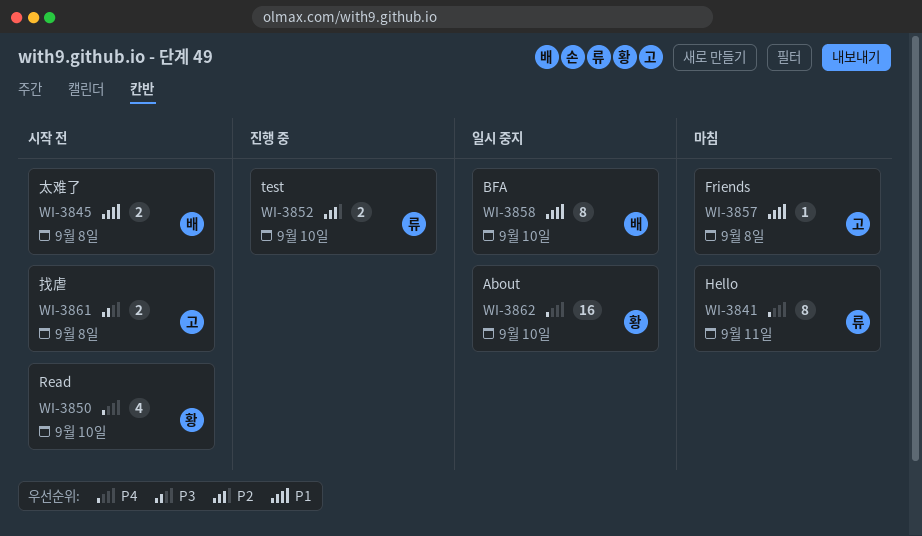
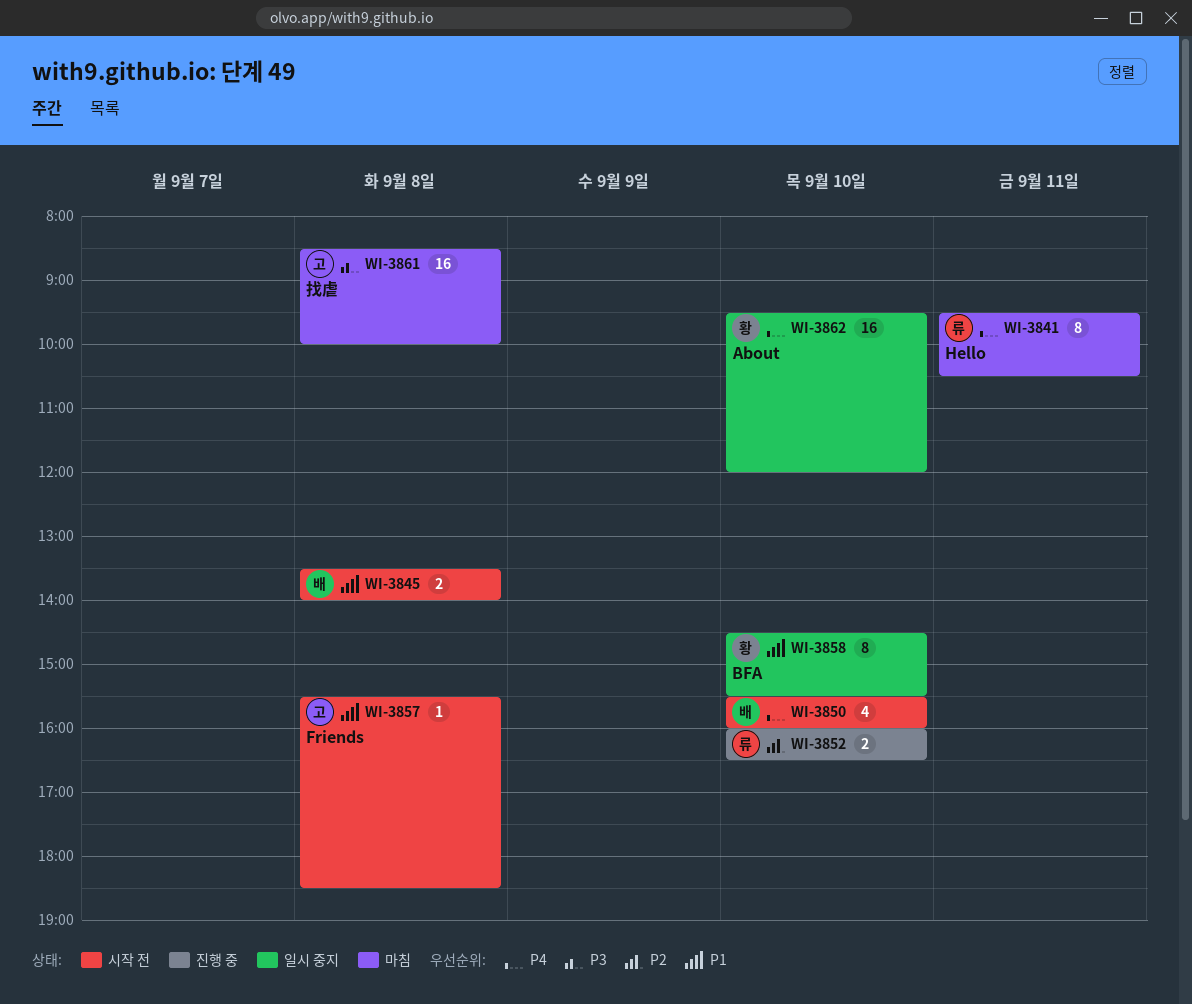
WI-3850, owner: 황 -> 배
WI-3857, status: 마침 -> 시작 전
WI-3858, owner: 배 -> 황
WI-3861, status: 시작 전 -> 마침
WI-3861, estimate: 2 -> 16

